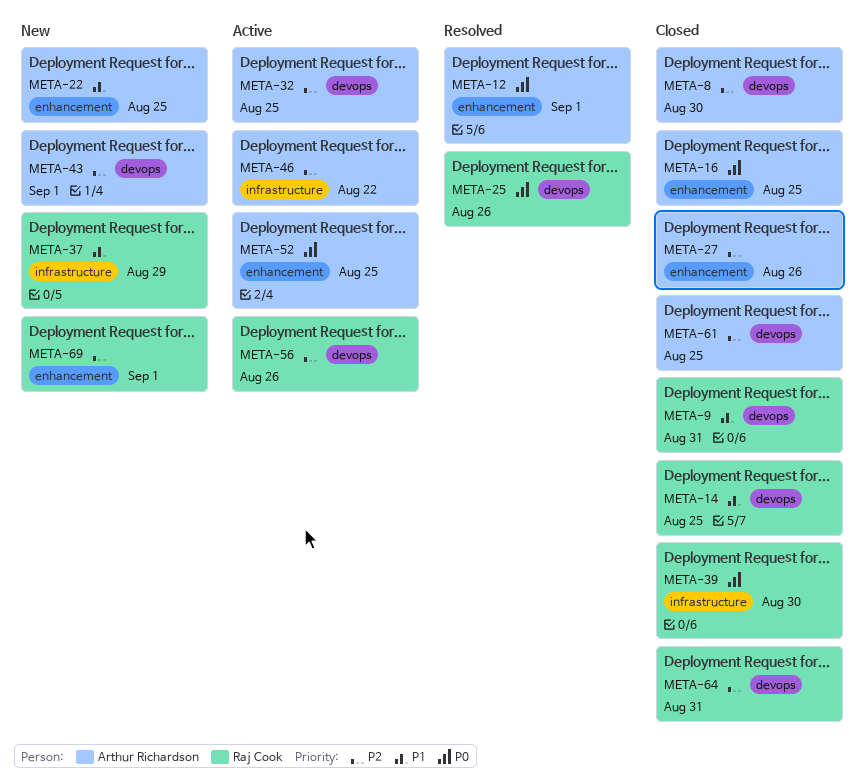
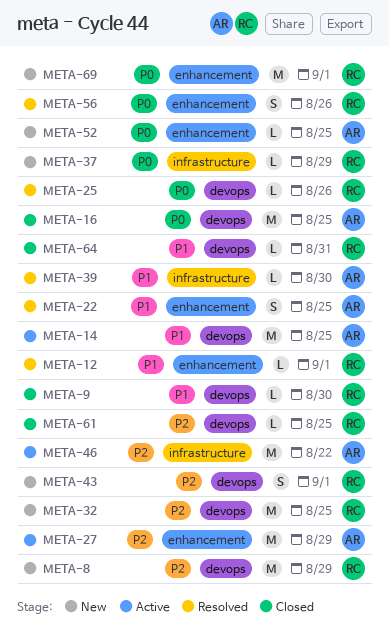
META-8, status: Closed -> New
META-8, owner: Arthur Richardson -> Raj Cook
META-8, due: Aug 30 -> Aug 29
META-9, due: Aug 31 -> Aug 30
META-12, owner: Arthur Richardson -> Raj Cook
META-12, priority: P0 -> P1
META-14, status: Closed -> Active
META-14, owner: Raj Cook -> Arthur Richardson
META-16, label: enhancement -> devops
META-22, status: New -> Resolved
META-27, status: Closed -> Active
META-27, due: Aug 26 -> Aug 29
META-32, status: Active -> New
META-32, owner: Arthur Richardson -> Raj Cook
META-37, priority: P1 -> P0
META-39, status: Closed -> Resolved
META-39, owner: Raj Cook -> Arthur Richardson
META-39, priority: P0 -> P1
META-43, owner: Arthur Richardson -> Raj Cook
META-52, status: Active -> New
META-56, status: Active -> Resolved
META-56, priority: P2 -> P0
META-56, label: devops -> enhancement
META-61, owner: Arthur Richardson -> Raj Cook
META-64, priority: P2 -> P1
META-69, priority: P2 -> P0

